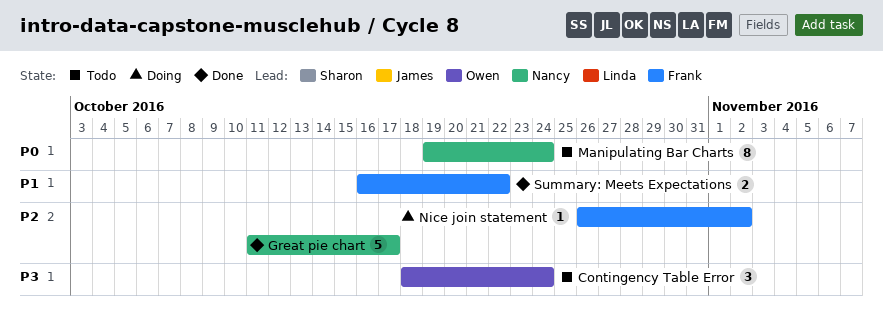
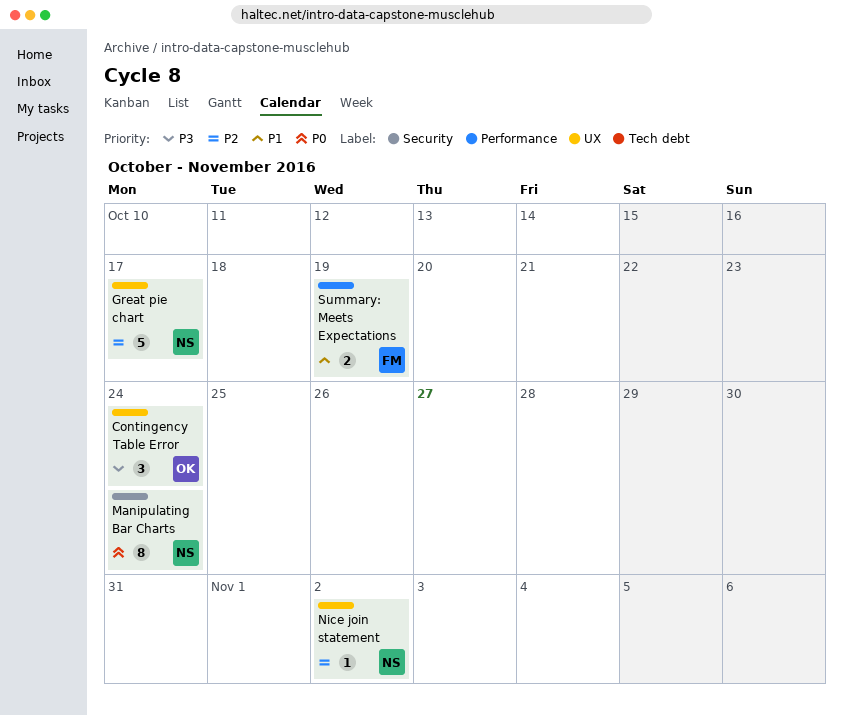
Nice join statement, owner: Frank -> Nancy
Summary: Meets Expectations, due: Oct 22 -> Oct 19

